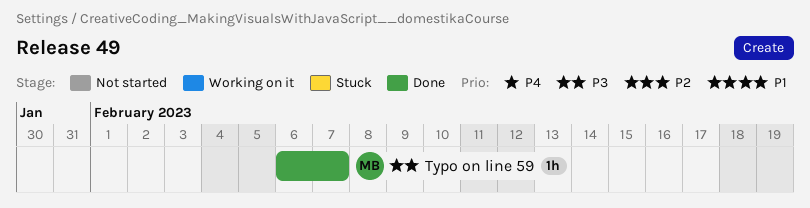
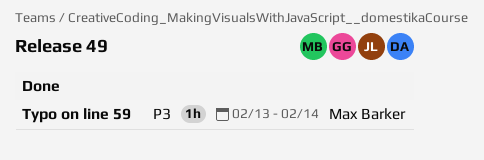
Typo on line 59, start: Feb 6 -> Feb 13
Typo on line 59, due: Feb 7 -> Feb 14

